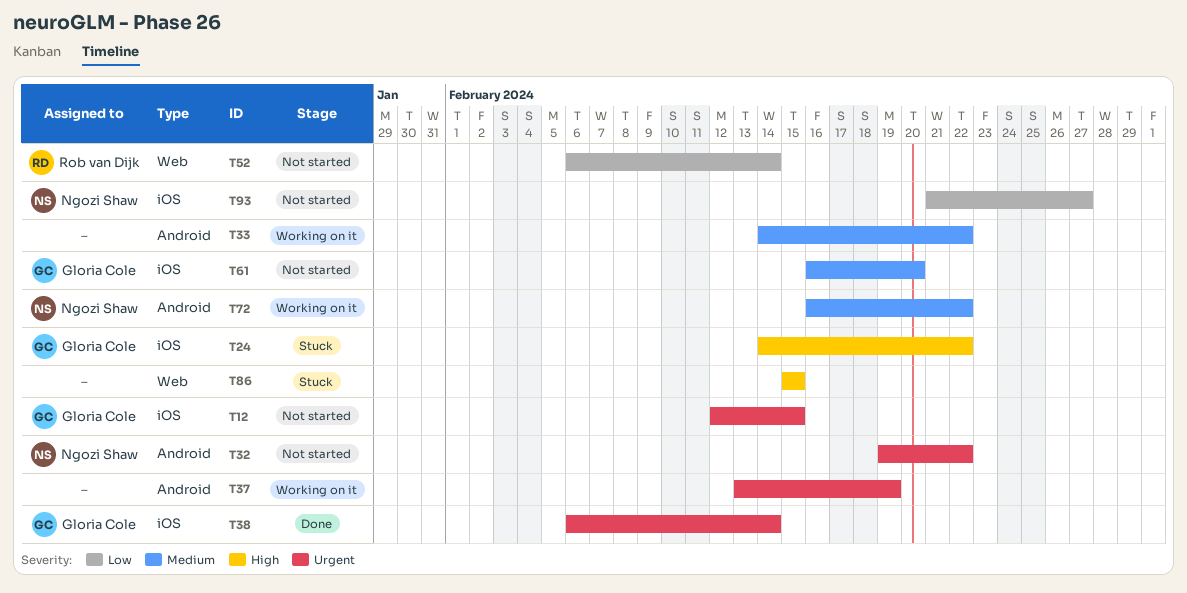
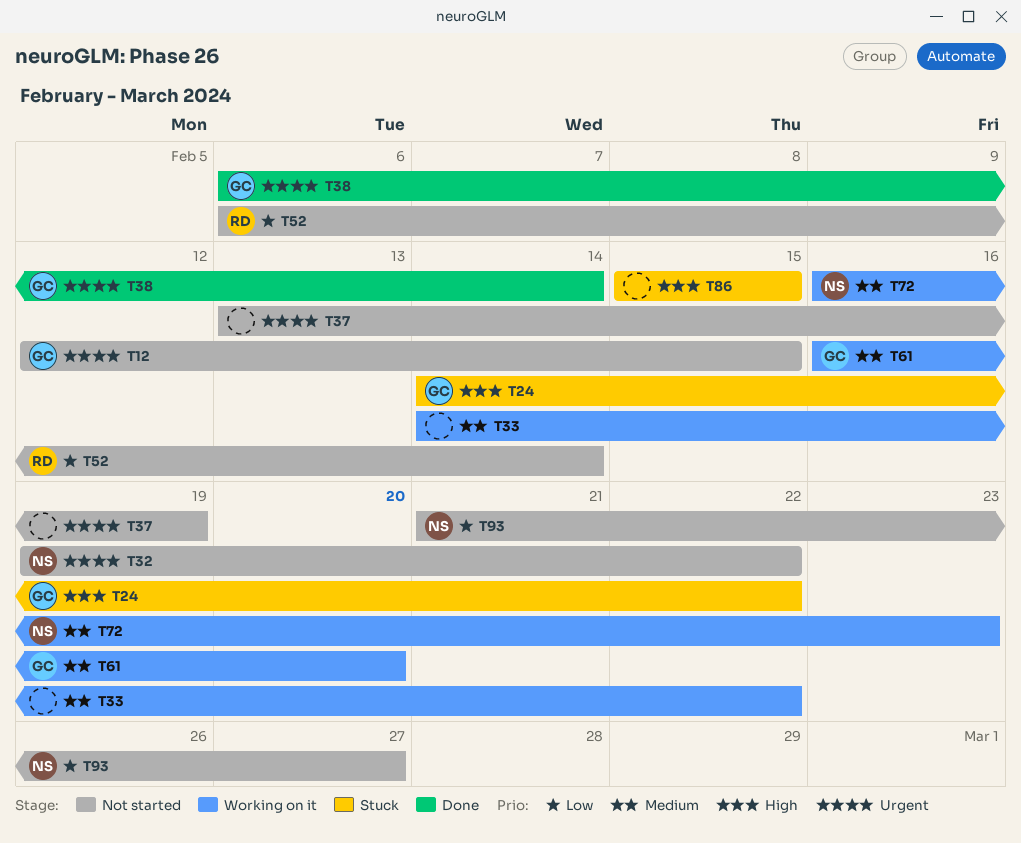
T37, status: Working on it -> Not started
T61, status: Not started -> Working on it
T72, due: Feb 22 -> Feb 23

